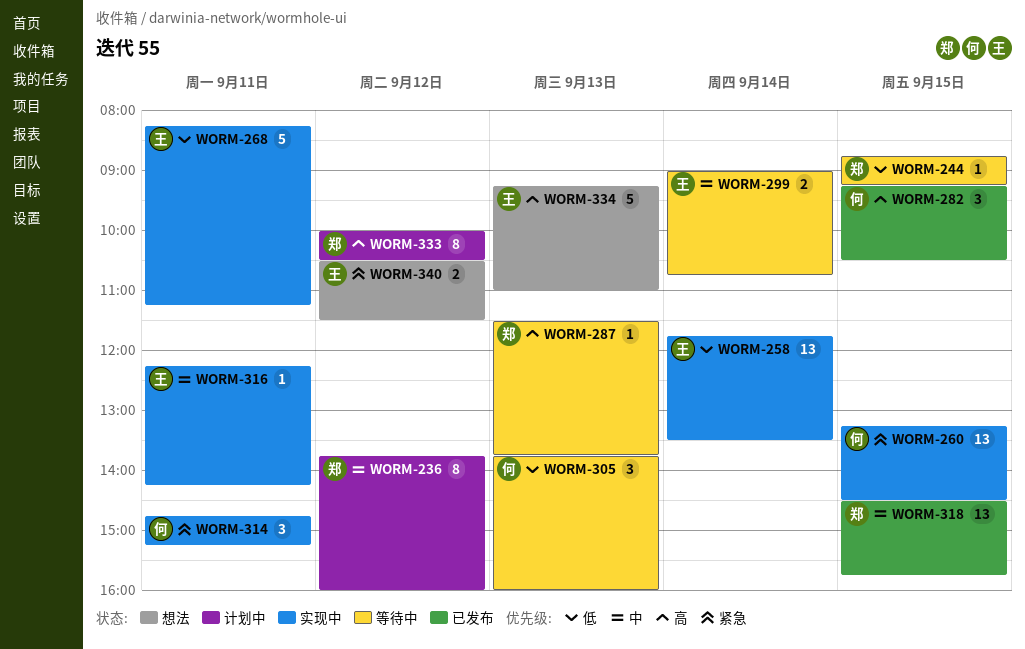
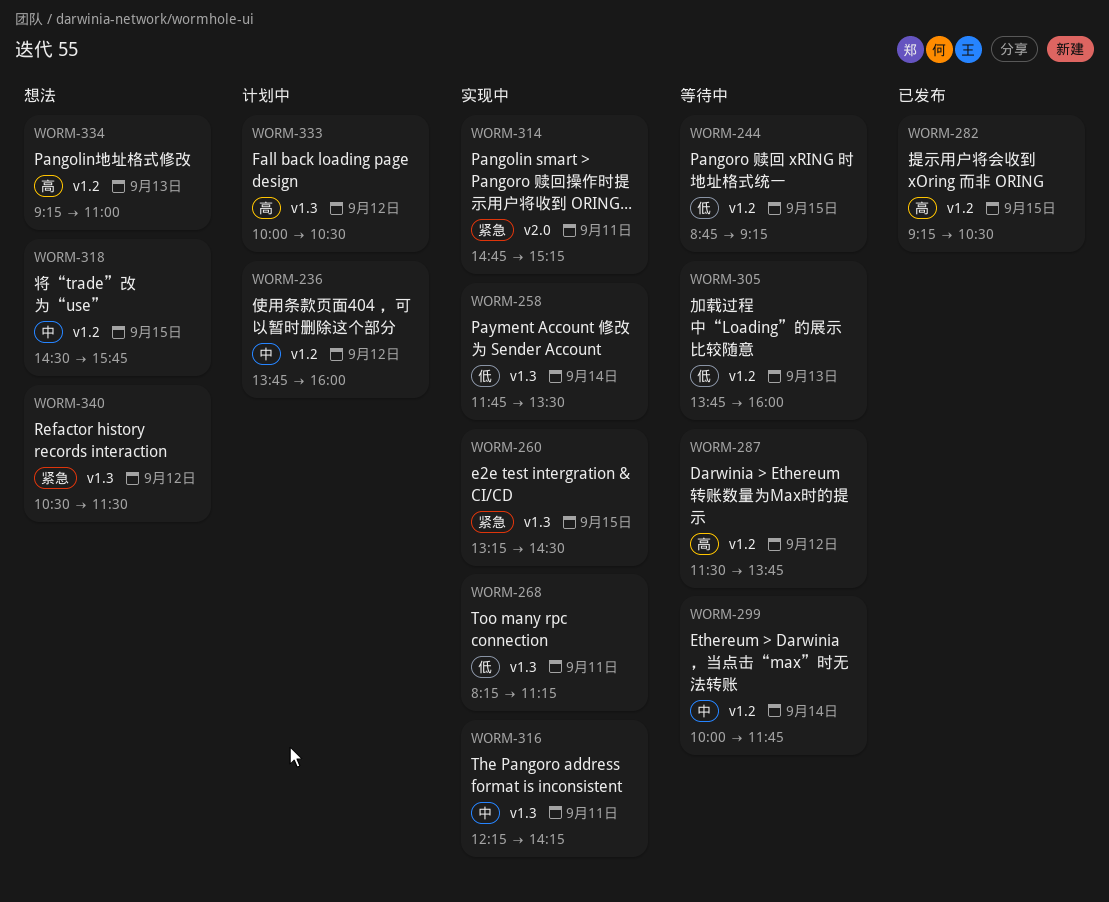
WORM-287, day: Sep 13 -> Sep 12
WORM-299, begins: 09:00 -> 10:00
WORM-299, ends: 10:45 -> 11:45
WORM-318, status: 已发布 -> 想法

